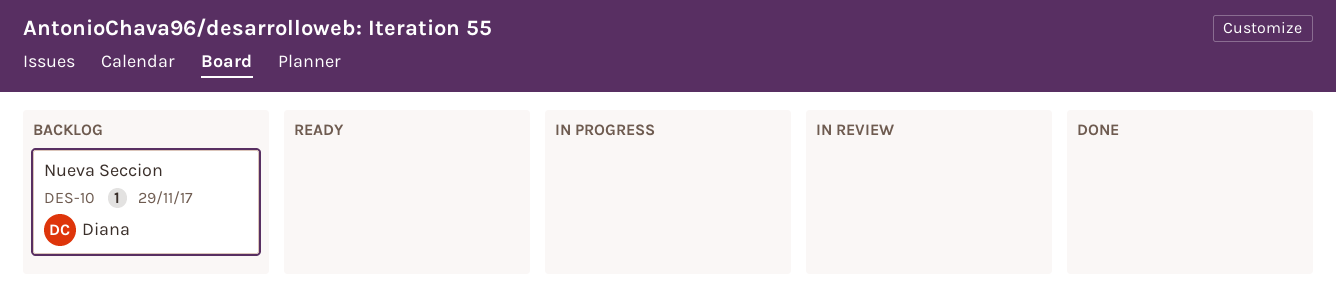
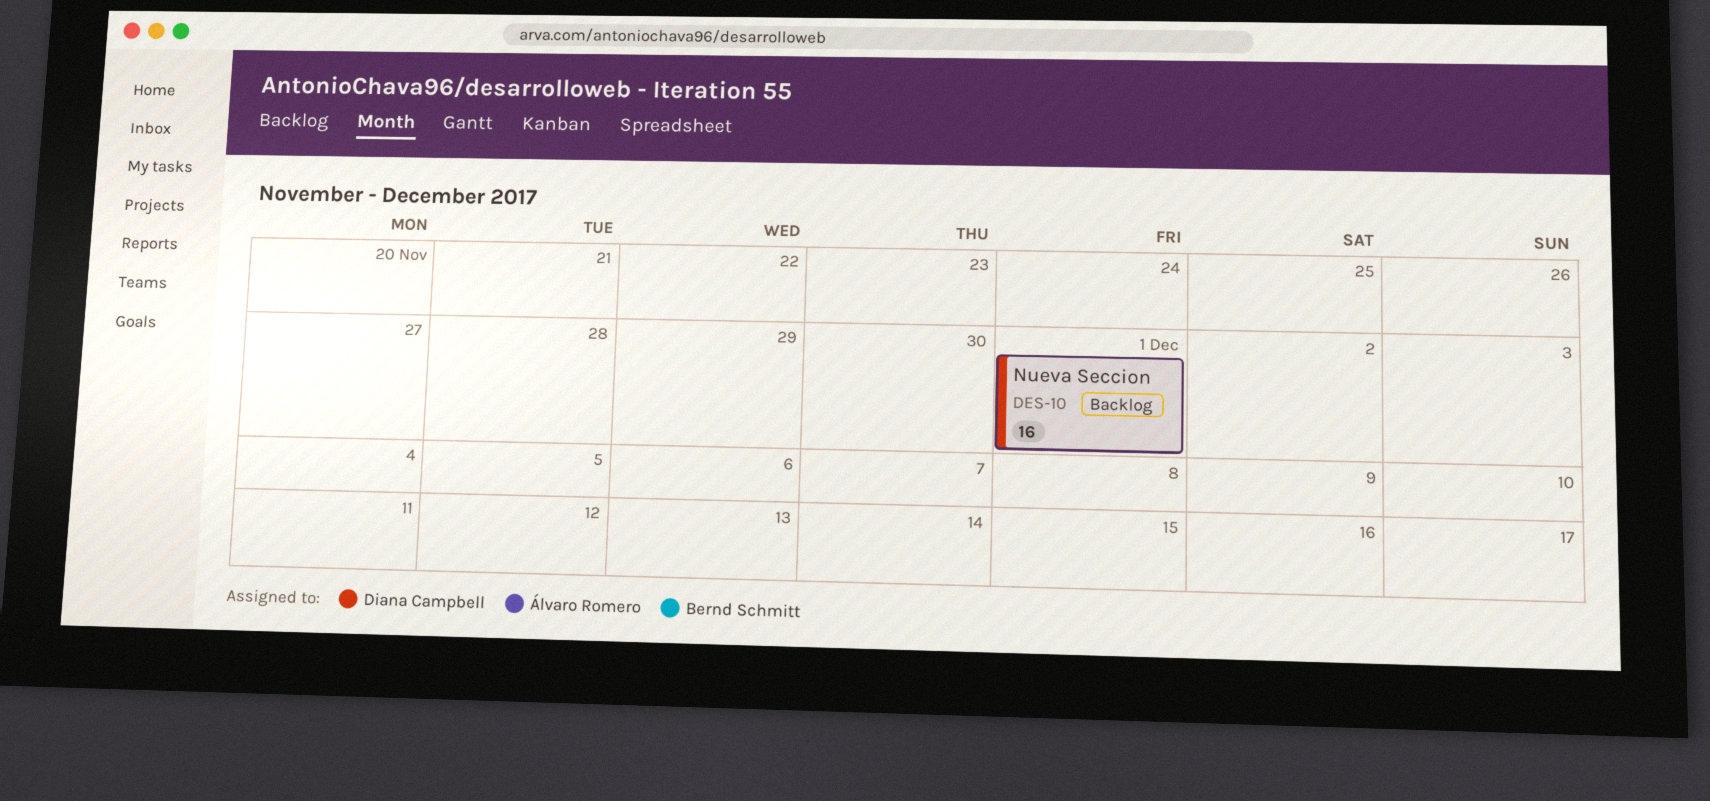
DES-10, estimate: 1 -> 16
DES-10, due: Nov 29 -> Dec 1

